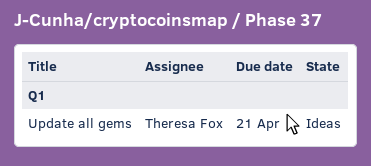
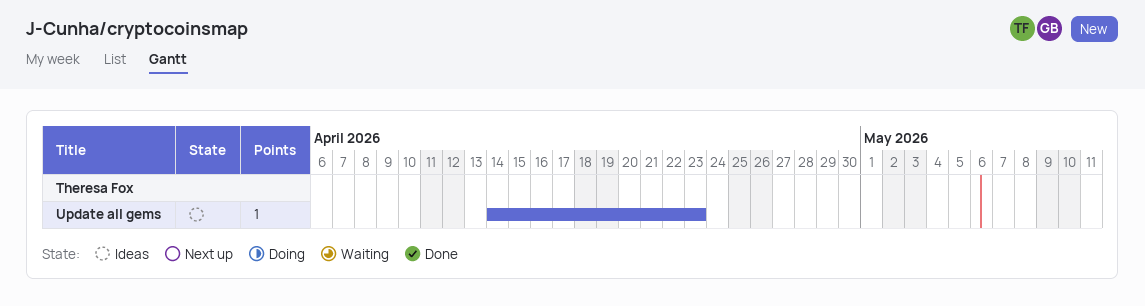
Update all gems, due: Apr 21 -> Apr 23

